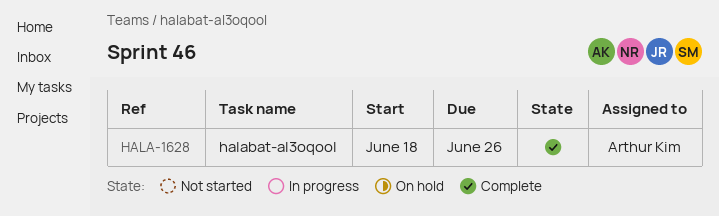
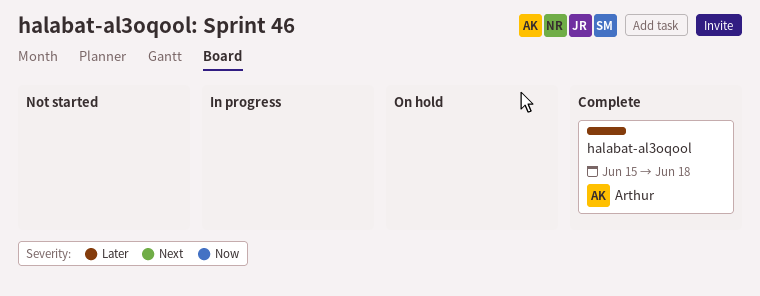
halabat-al3oqool, start: Jun 18 -> Jun 15
halabat-al3oqool, due: Jun 26 -> Jun 18

